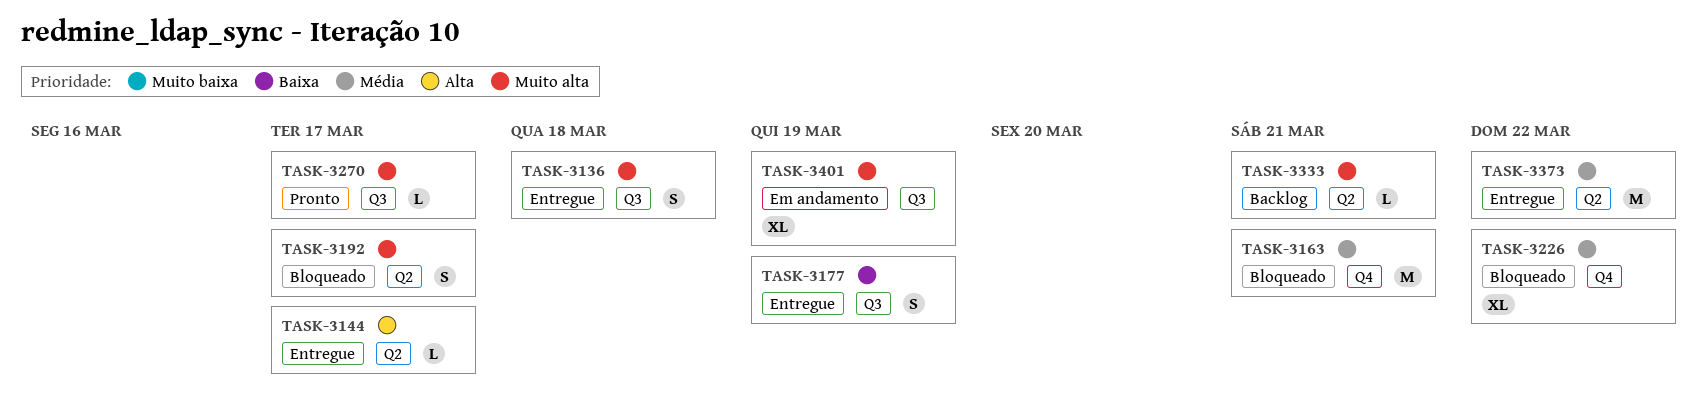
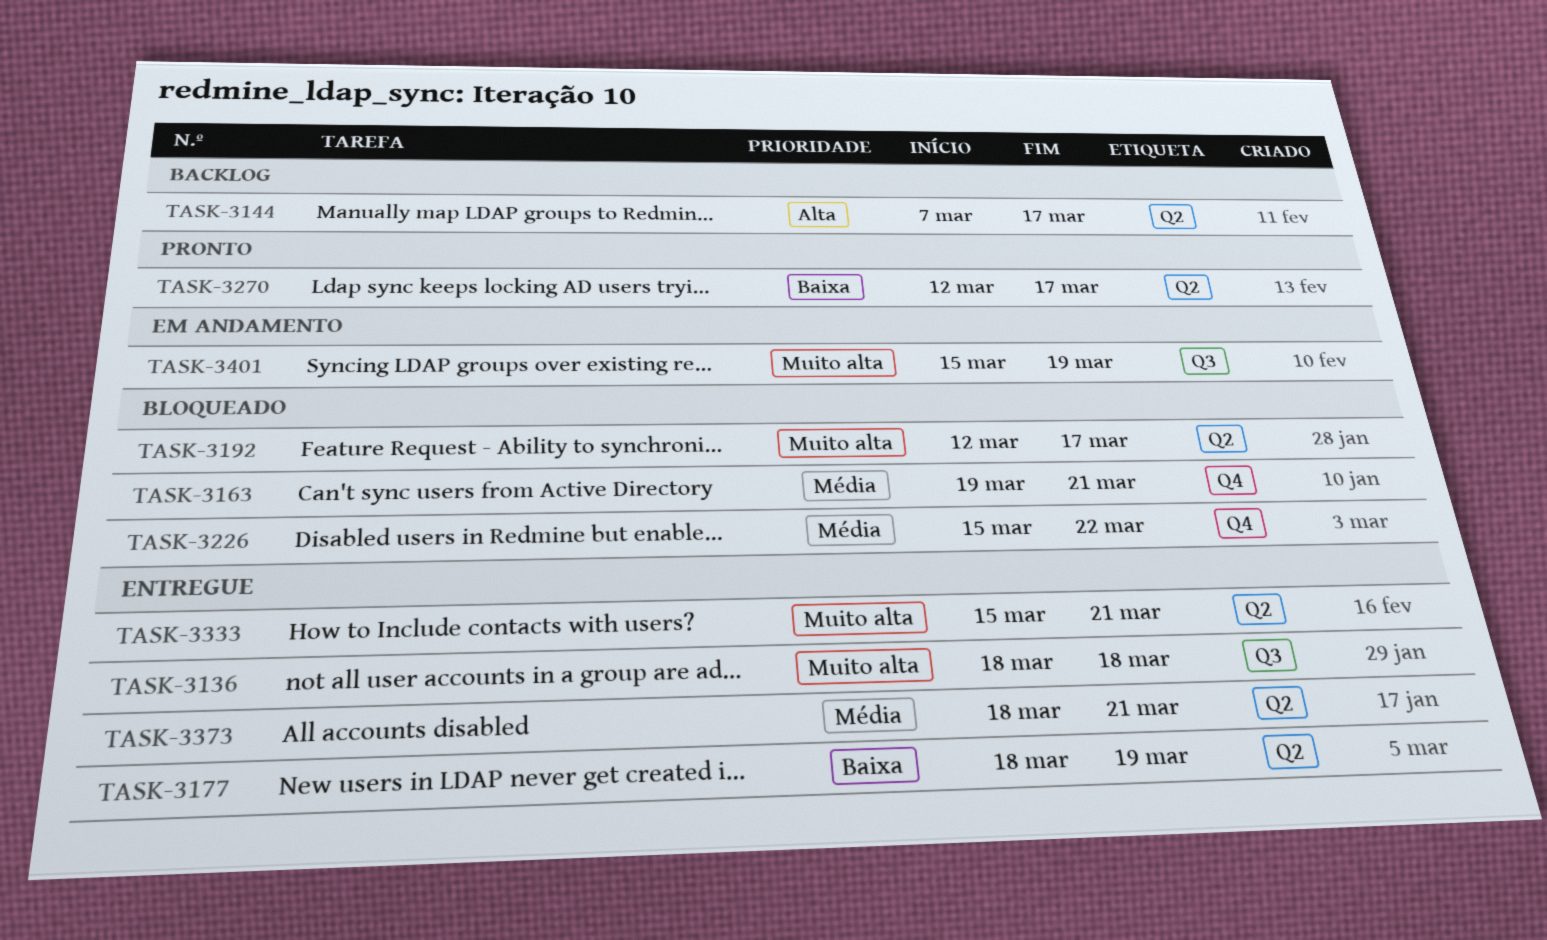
TASK-3144, status: Entregue -> Backlog
TASK-3177, label: Q3 -> Q2
TASK-3270, priority: Muito alta -> Baixa
TASK-3270, label: Q3 -> Q2
TASK-3333, status: Backlog -> Entregue
TASK-3373, due: Mar 22 -> Mar 21

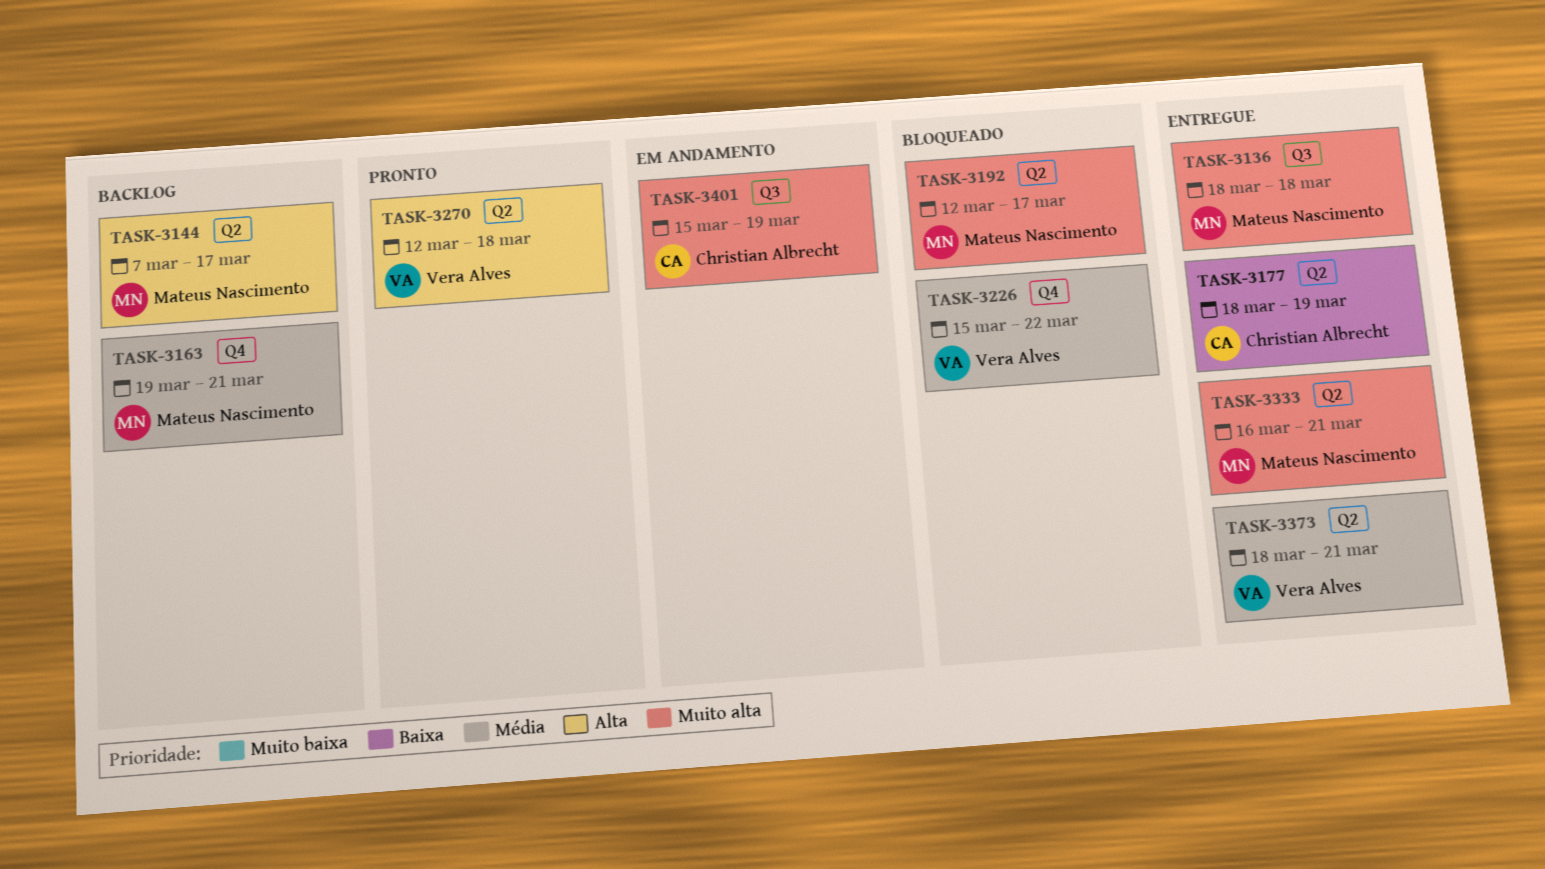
TASK-3163, status: Bloqueado -> Backlog
TASK-3270, priority: Baixa -> Alta
TASK-3270, due: Mar 17 -> Mar 18
TASK-3333, start: Mar 15 -> Mar 16

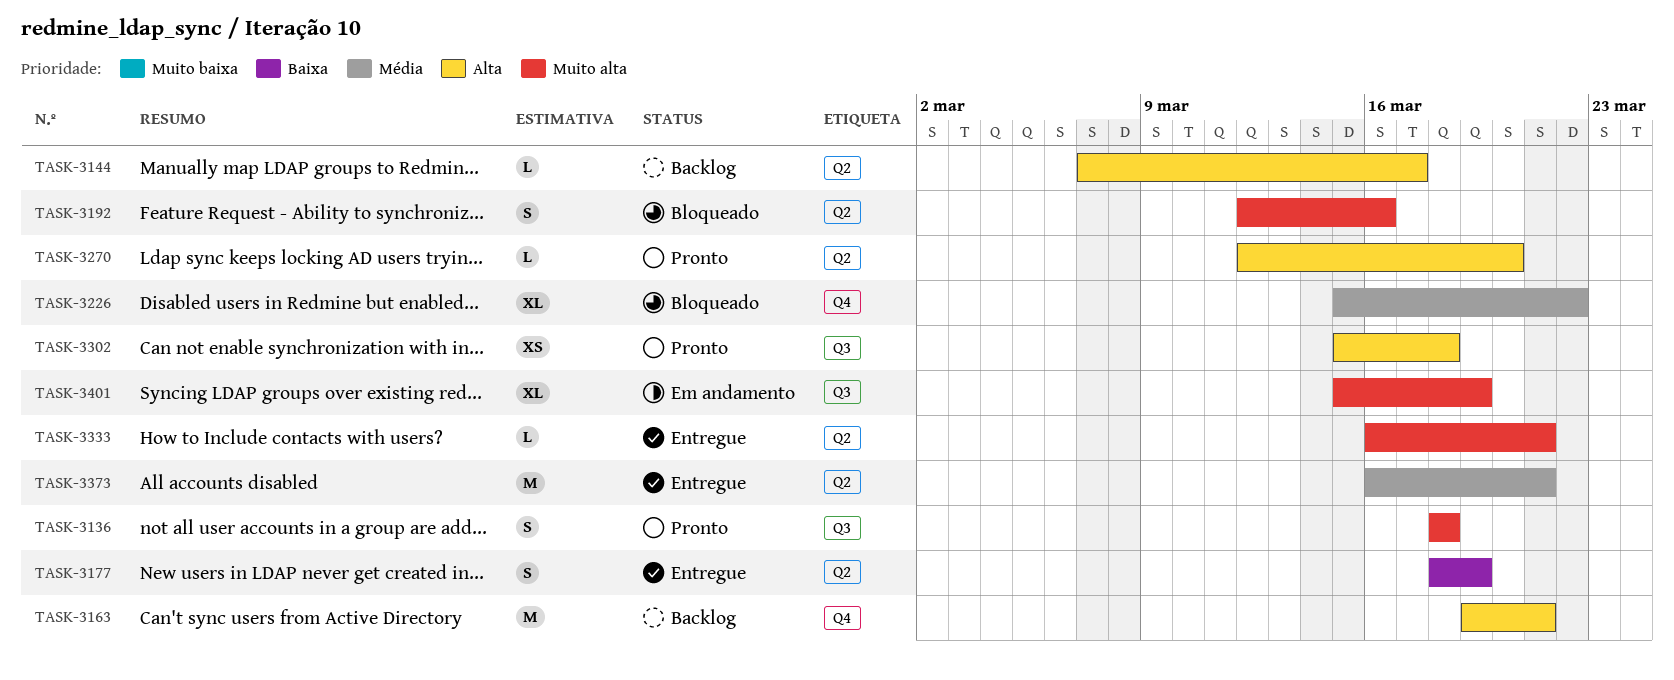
TASK-3136, status: Entregue -> Pronto
TASK-3163, priority: Média -> Alta
TASK-3192, due: Mar 17 -> Mar 16
TASK-3270, due: Mar 18 -> Mar 20
TASK-3302: none -> present
TASK-3373, start: Mar 18 -> Mar 16

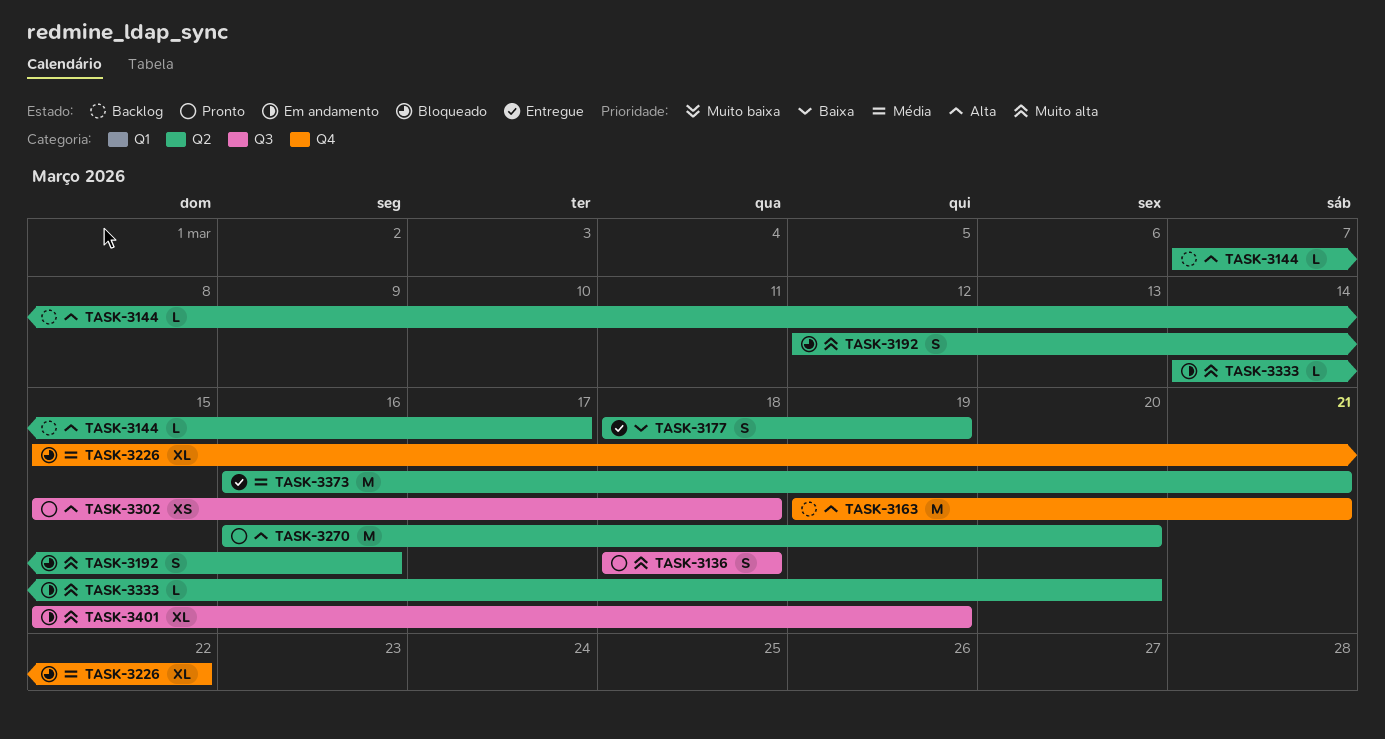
TASK-3270, estimate: L -> M
TASK-3270, start: Mar 12 -> Mar 16
TASK-3333, status: Entregue -> Em andamento
TASK-3333, start: Mar 16 -> Mar 14
TASK-3333, due: Mar 21 -> Mar 20

